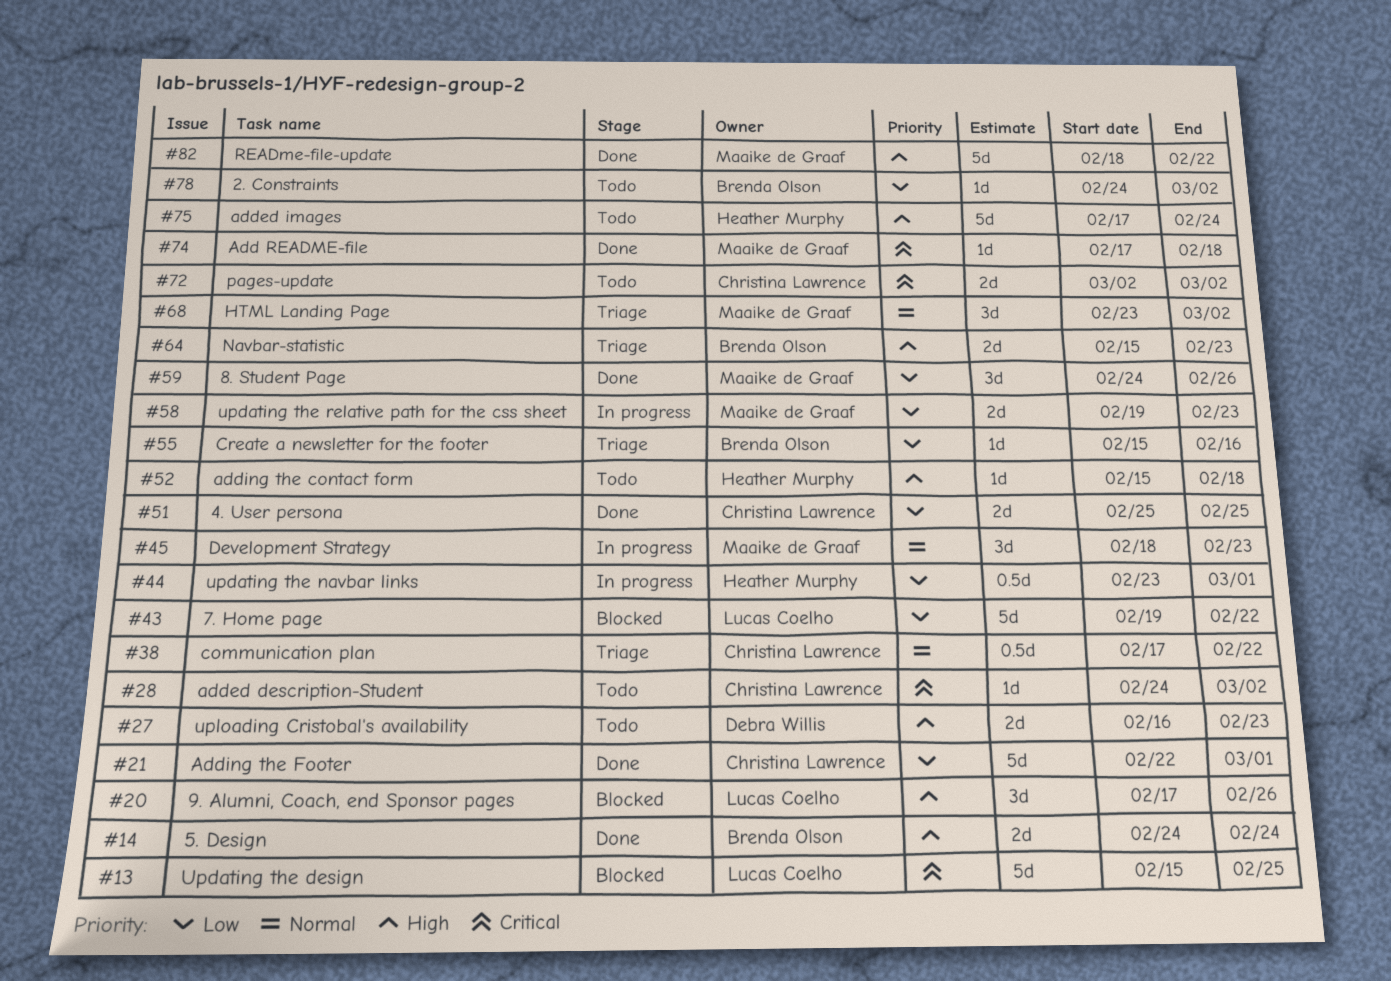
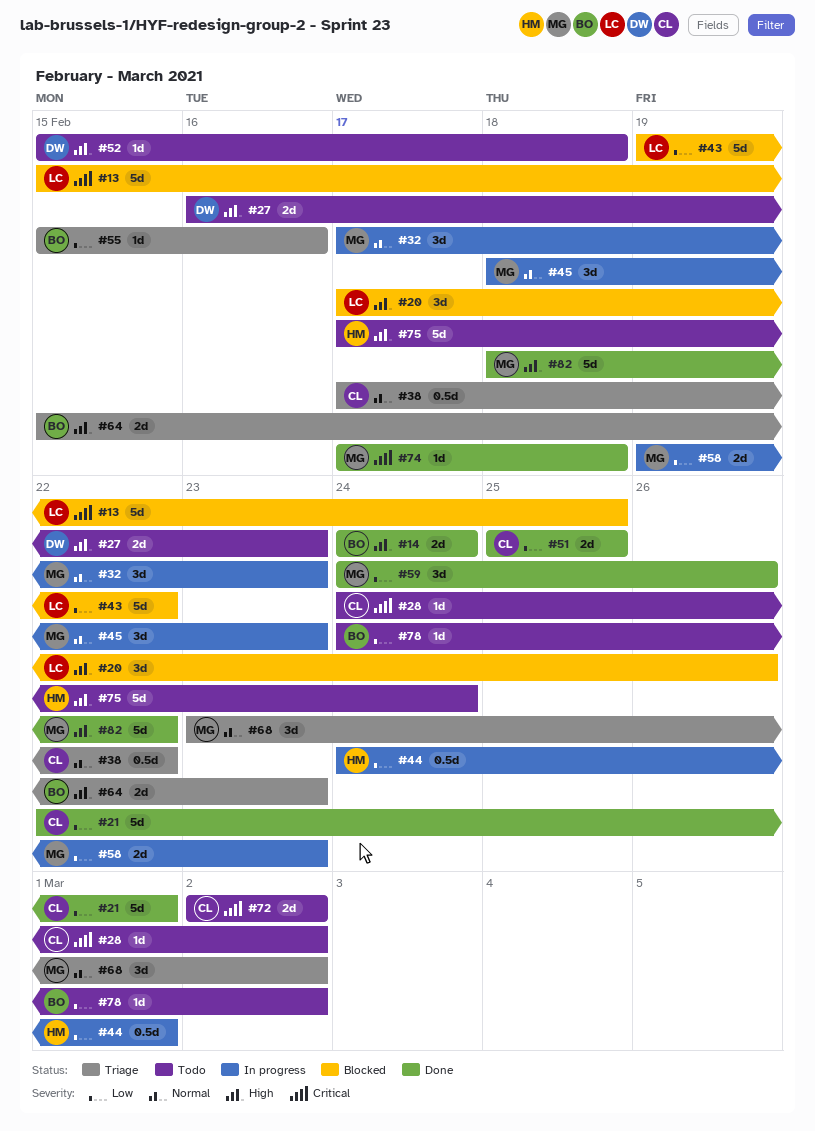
#32: none -> present
#44, start: Feb 23 -> Feb 24
#52, owner: Heather Murphy -> Debra Willis

